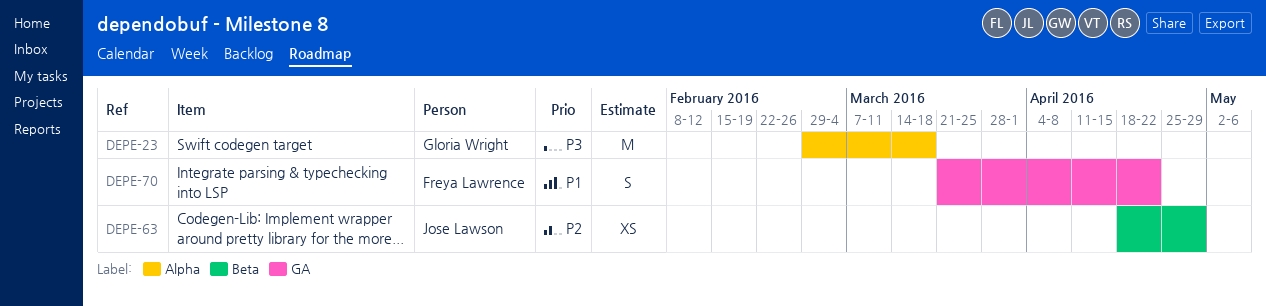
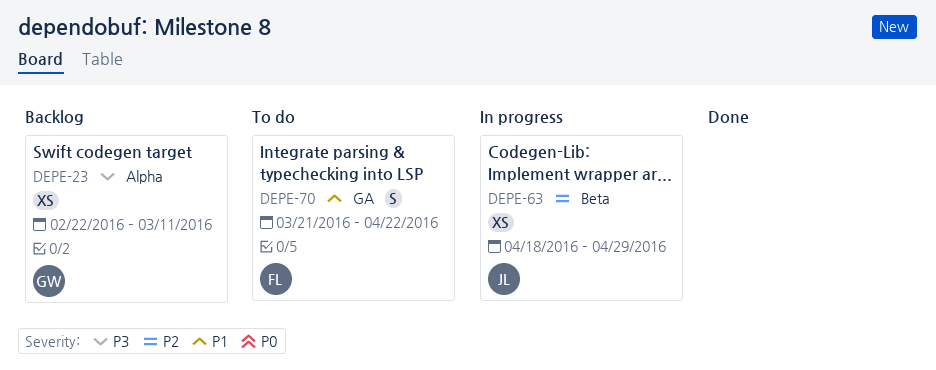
DEPE-23, estimate: M -> XS
DEPE-23, start: Feb 29 -> Feb 22
DEPE-23, due: Mar 18 -> Mar 11

